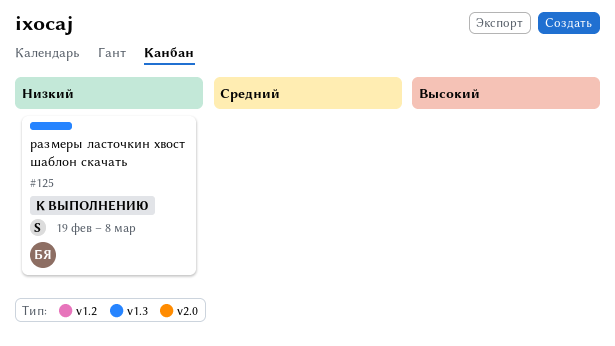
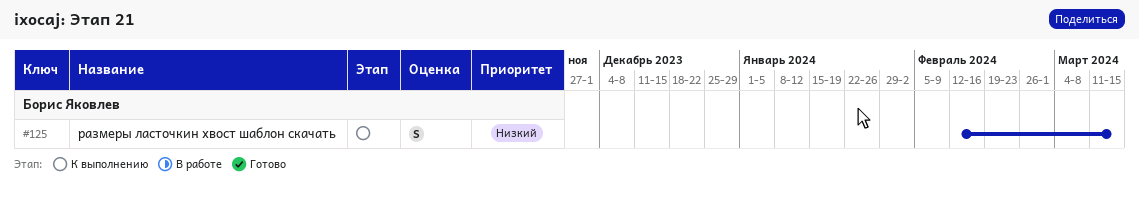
#125, start: Feb 19 -> Feb 12
#125, due: Mar 8 -> Mar 15

